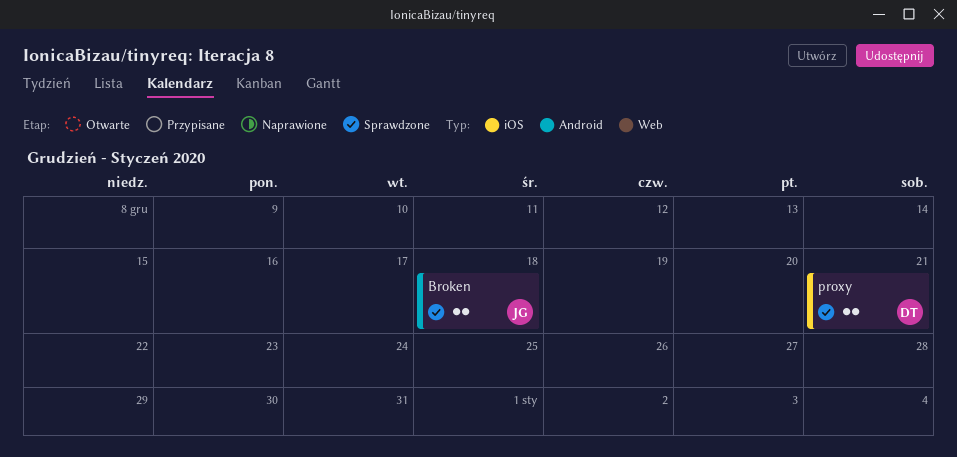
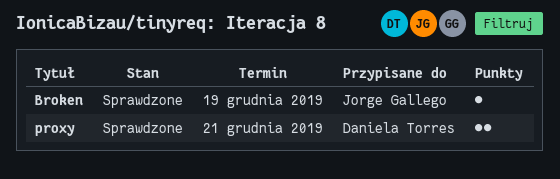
Broken, estimate: 2 -> 1
Broken, due: Dec 18 -> Dec 19

